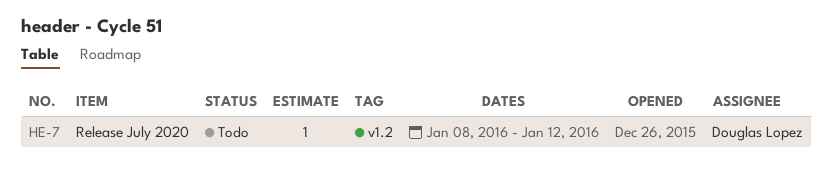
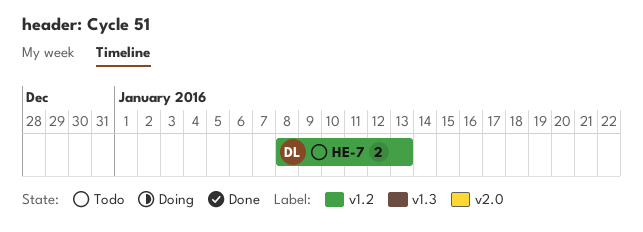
HE-7, estimate: 1 -> 2
HE-7, due: Jan 12 -> Jan 13

